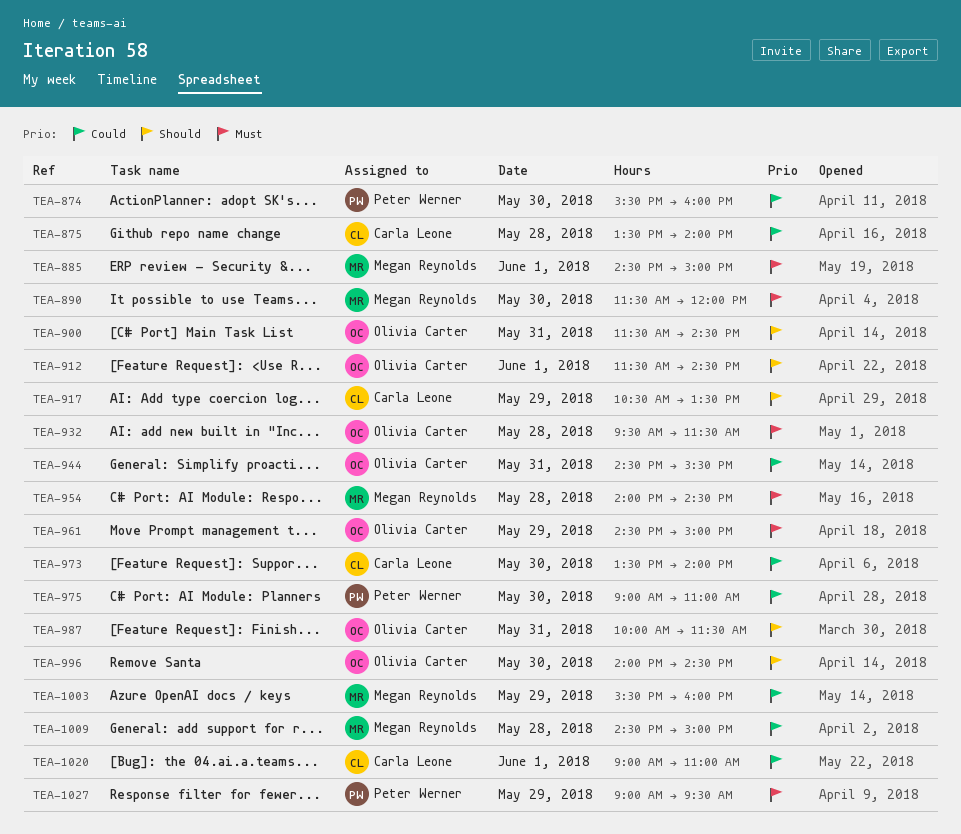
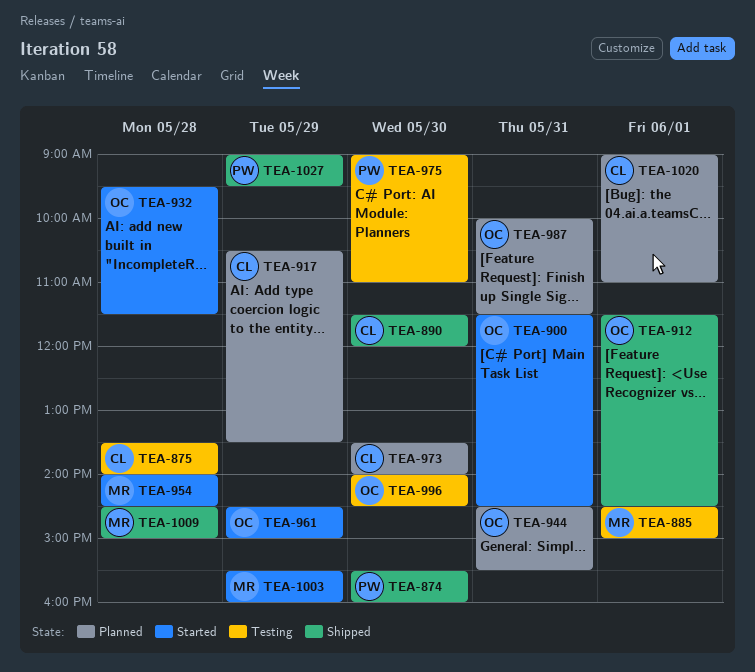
TEA-890, owner: Megan Reynolds -> Carla Leone

